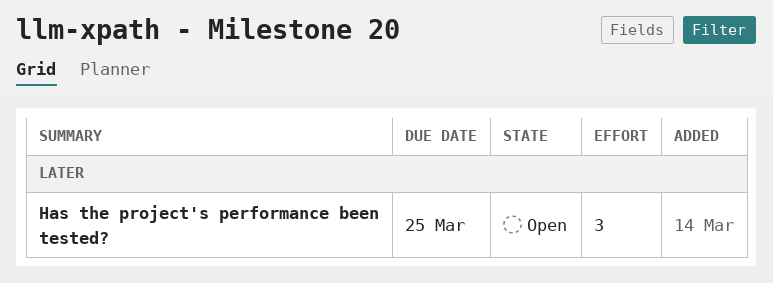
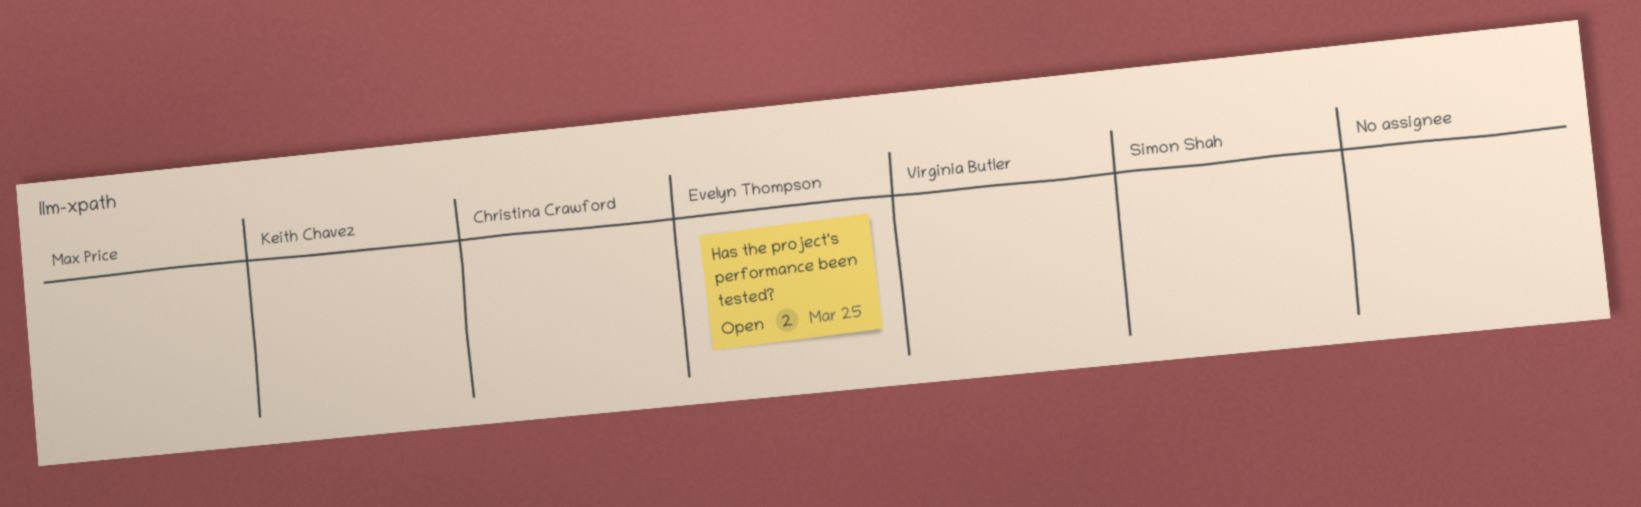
Has the project's performance been tested?, estimate: 3 -> 2

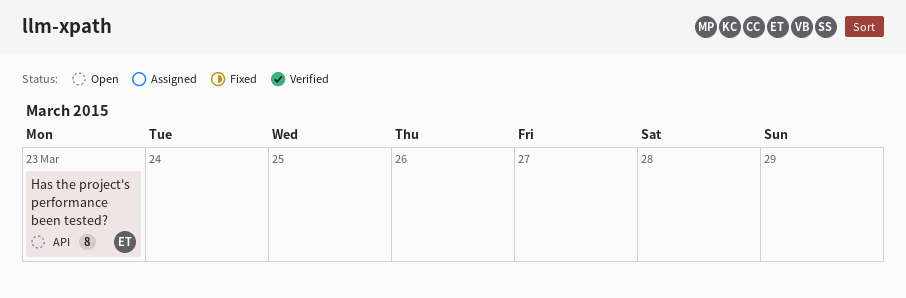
Has the project's performance been tested?, estimate: 2 -> 8
Has the project's performance been tested?, due: Mar 25 -> Mar 23

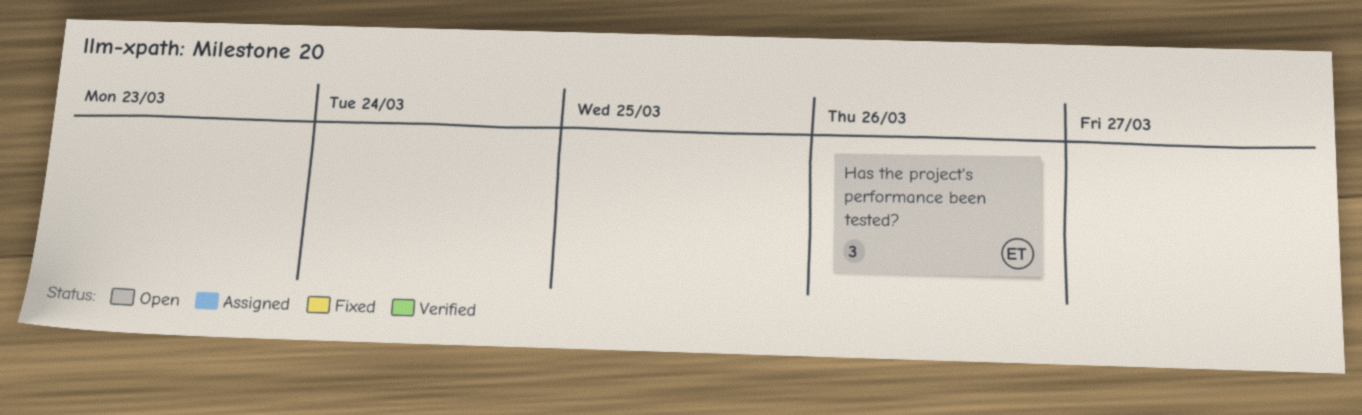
Has the project's performance been tested?, estimate: 8 -> 3
Has the project's performance been tested?, due: Mar 23 -> Mar 26

